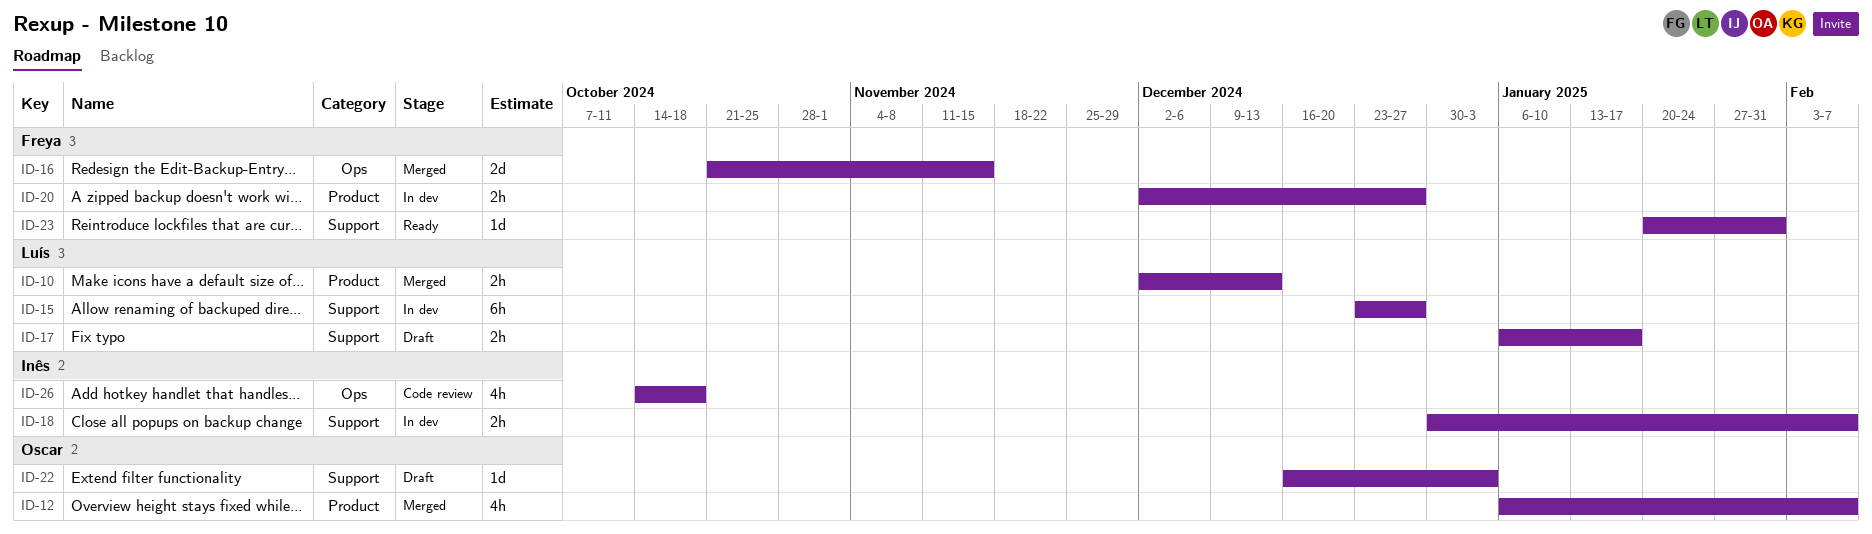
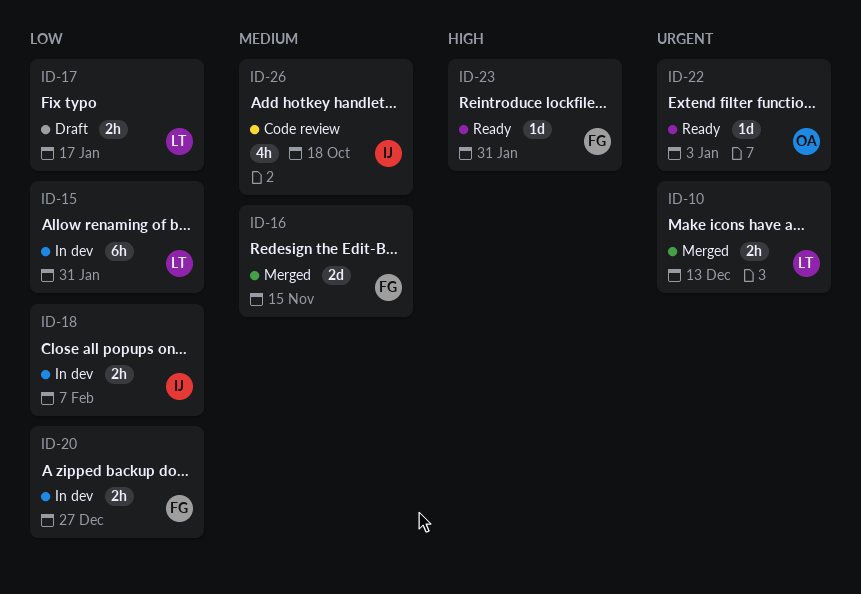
ID-12: present -> none
ID-15, due: Dec 27 -> Jan 31
ID-22, status: Draft -> Ready

